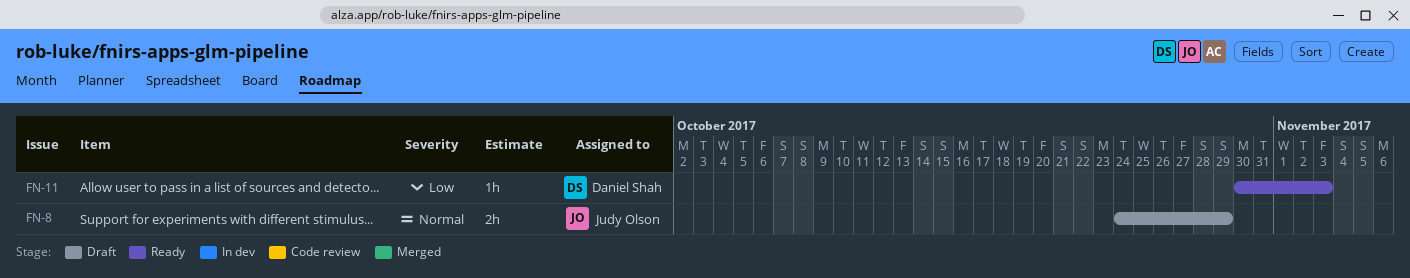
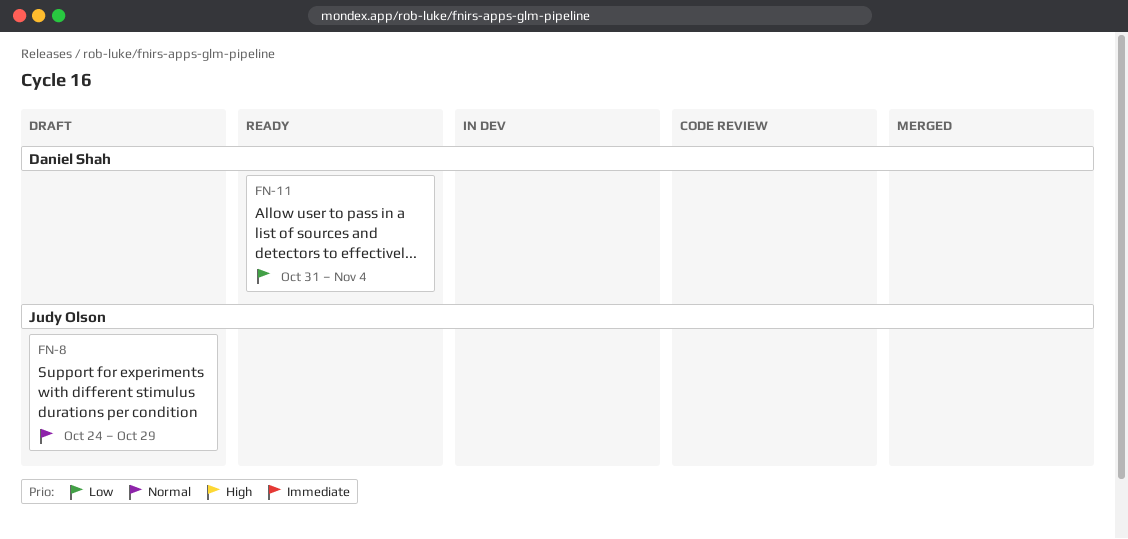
FN-11, start: Oct 30 -> Oct 31
FN-11, due: Nov 3 -> Nov 4

